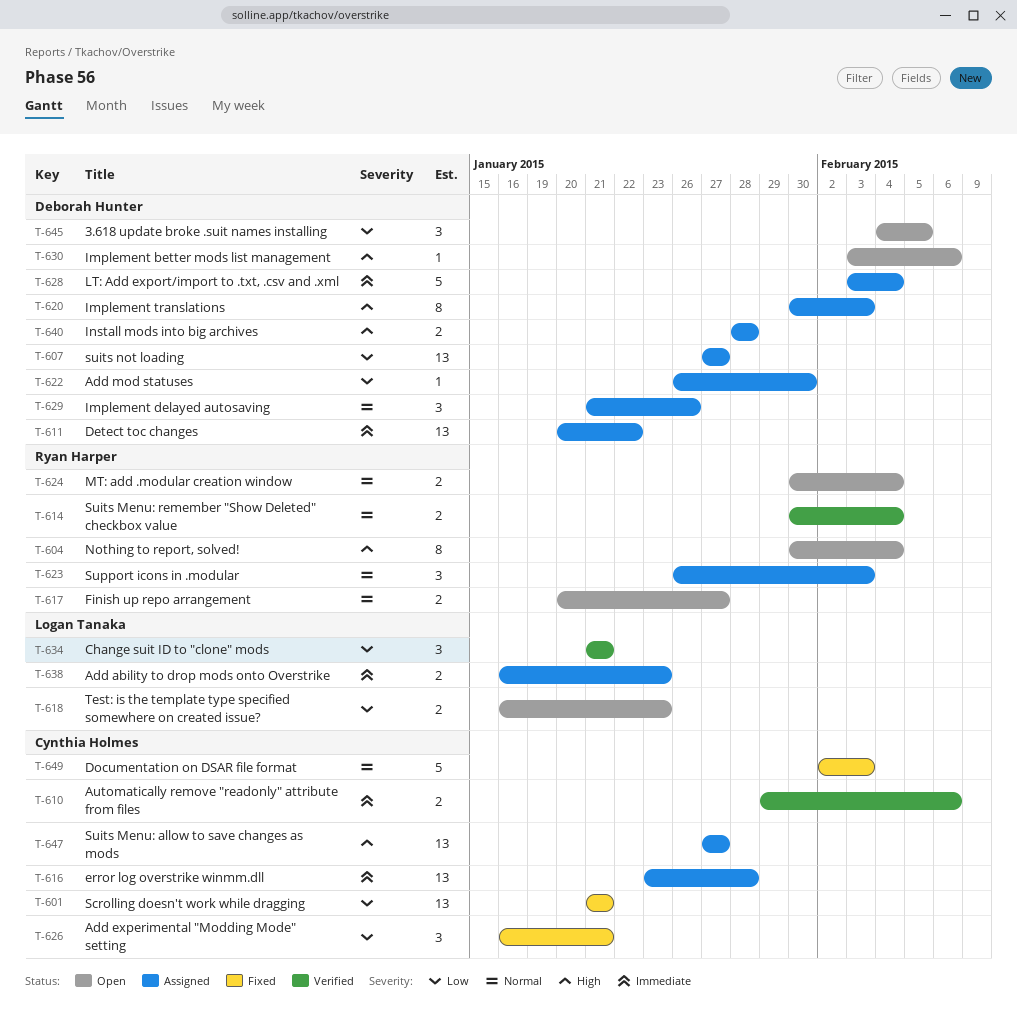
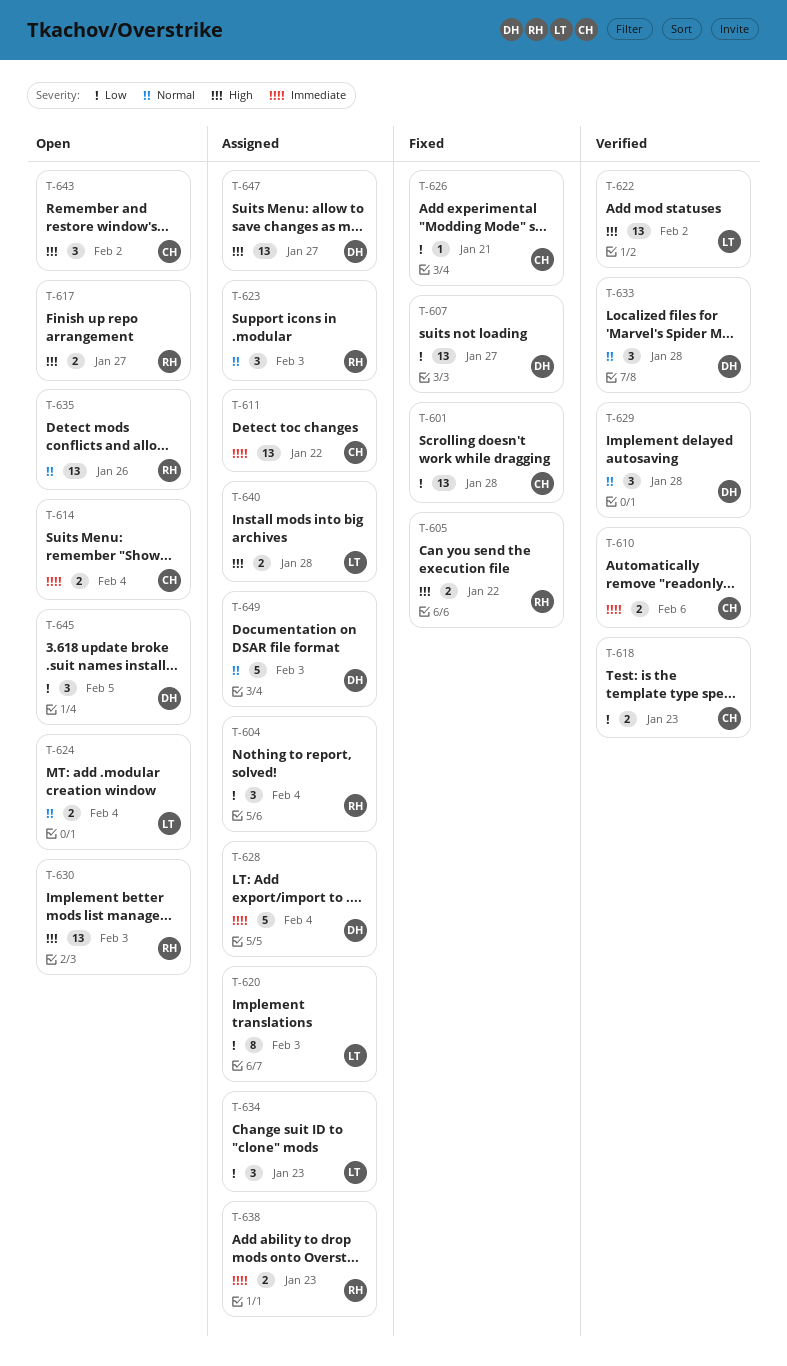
T-601, due: Jan 21 -> Jan 28
T-604, status: Open -> Assigned
T-604, priority: High -> Low
T-604, estimate: 8 -> 3
T-605: none -> present
T-607, status: Assigned -> Fixed
T-611, owner: Deborah Hunter -> Cynthia Holmes
T-614, status: Verified -> Open
T-614, owner: Ryan Harper -> Cynthia Holmes
T-614, priority: Normal -> Immediate
T-616: present -> none
T-617, priority: Normal -> High
T-618, status: Open -> Verified
T-618, owner: Logan Tanaka -> Cynthia Holmes
T-620, owner: Deborah Hunter -> Logan Tanaka
T-620, priority: High -> Low
T-622, status: Assigned -> Verified
T-622, owner: Deborah Hunter -> Logan Tanaka
T-622, priority: Low -> High
T-622, estimate: 1 -> 13
T-622, due: Jan 30 -> Feb 2
T-624, owner: Ryan Harper -> Logan Tanaka
T-626, estimate: 3 -> 1
T-629, status: Assigned -> Verified
T-629, due: Jan 26 -> Jan 28
T-630, owner: Deborah Hunter -> Ryan Harper
T-630, estimate: 1 -> 13
T-630, due: Feb 6 -> Feb 3
T-633: none -> present
T-634, status: Verified -> Assigned
T-634, due: Jan 21 -> Jan 23
T-635: none -> present
T-638, owner: Logan Tanaka -> Ryan Harper
T-640, owner: Deborah Hunter -> Logan Tanaka
T-643: none -> present
T-647, owner: Cynthia Holmes -> Deborah Hunter
T-649, status: Fixed -> Assigned
T-649, owner: Cynthia Holmes -> Deborah Hunter

